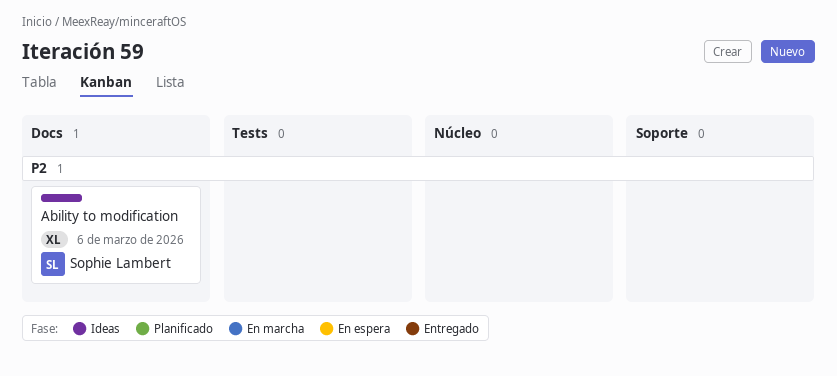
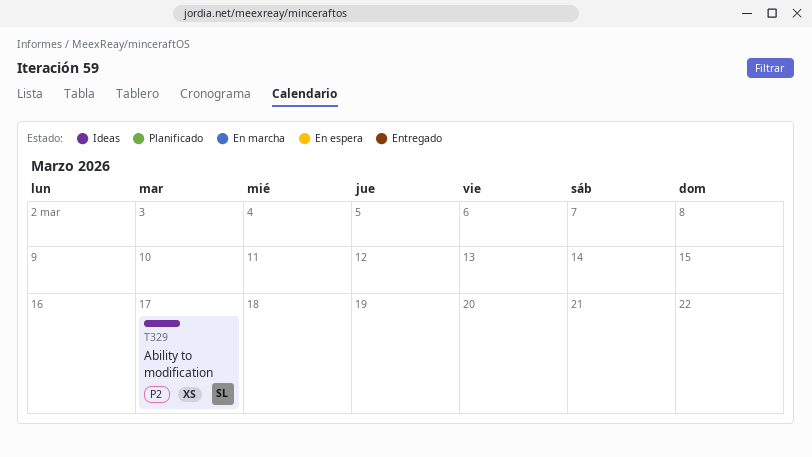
Ability to modification, estimate: XL -> XS
Ability to modification, due: Mar 6 -> Mar 17

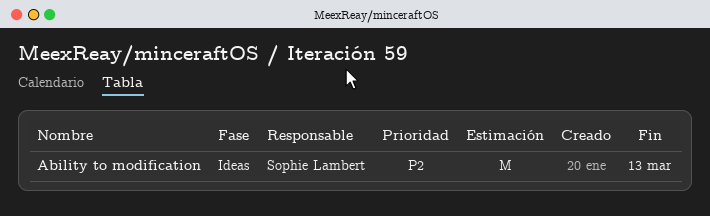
Ability to modification, estimate: XS -> M
Ability to modification, due: Mar 17 -> Mar 13

